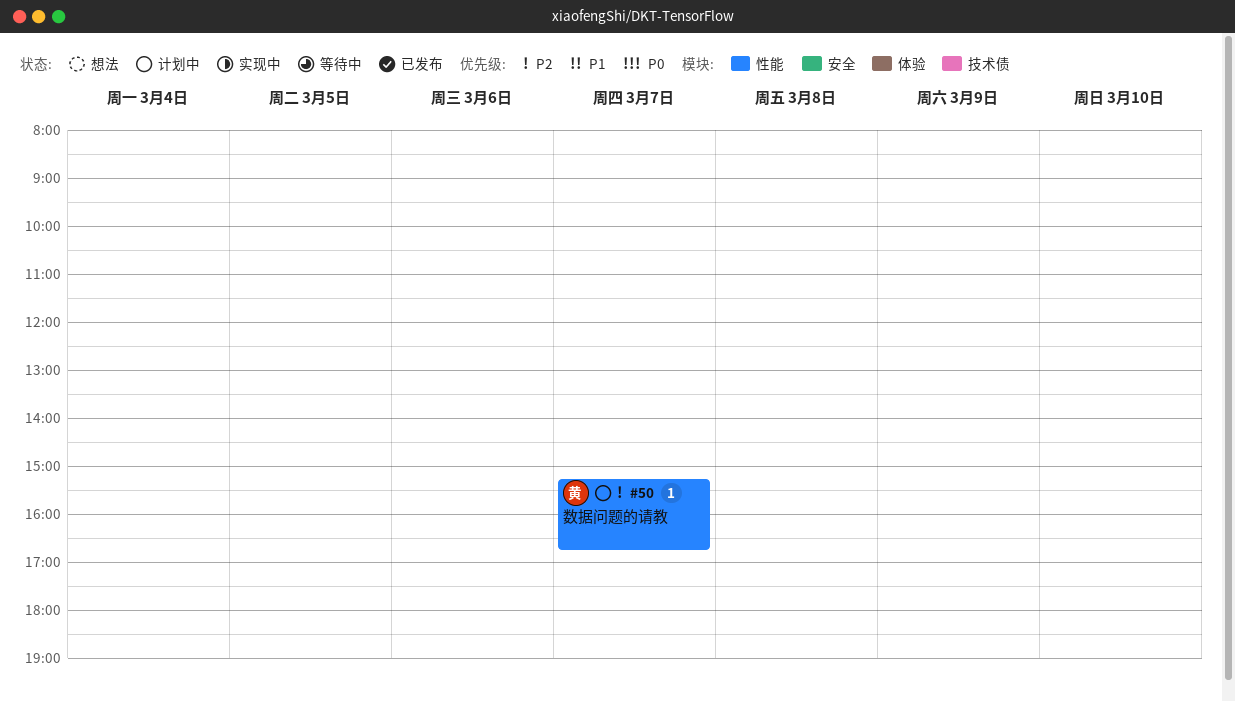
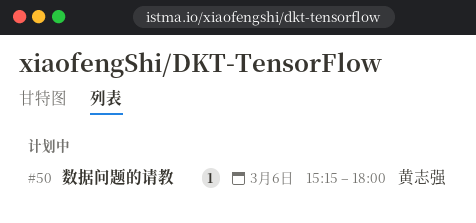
#50, day: Mar 7 -> Mar 6
#50, ends: 16:45 -> 18:00

